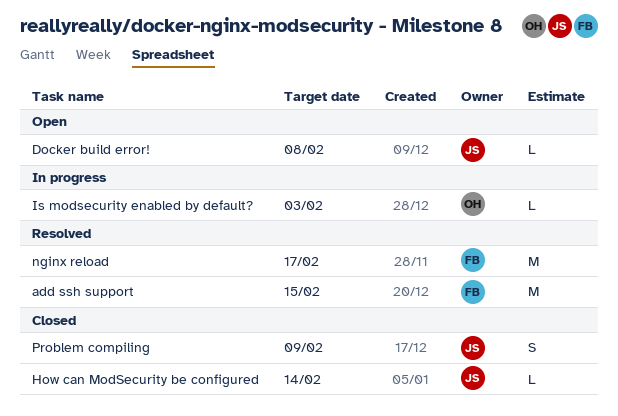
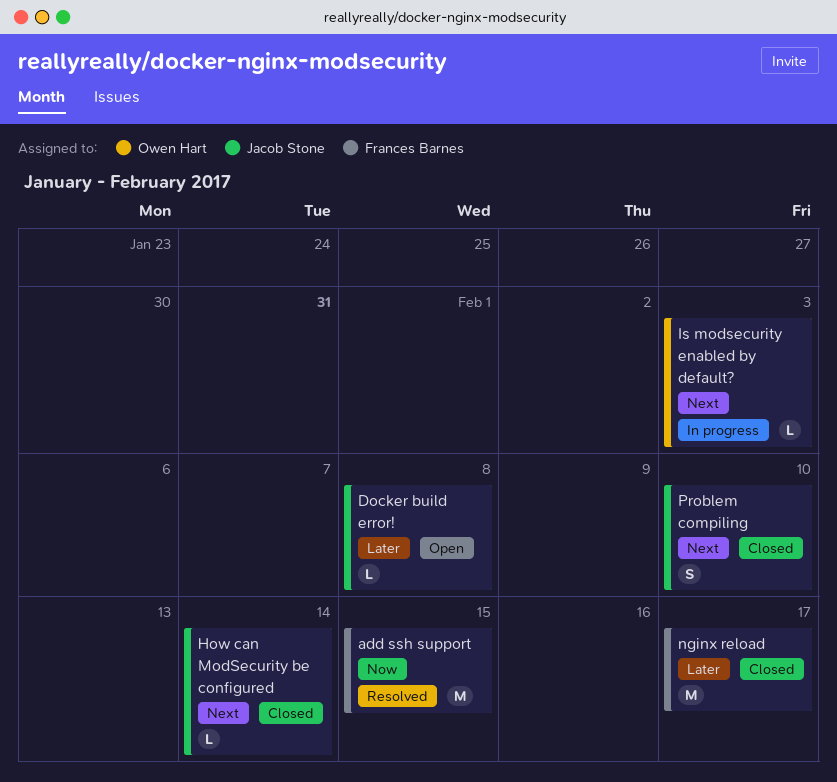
nginx reload, status: Resolved -> Closed
Problem compiling, due: Feb 9 -> Feb 10

